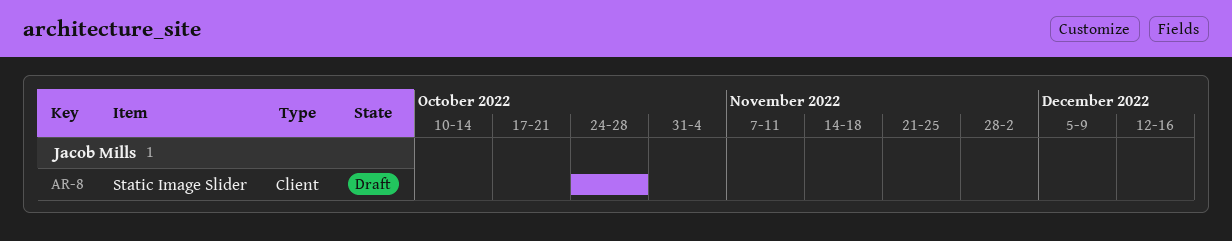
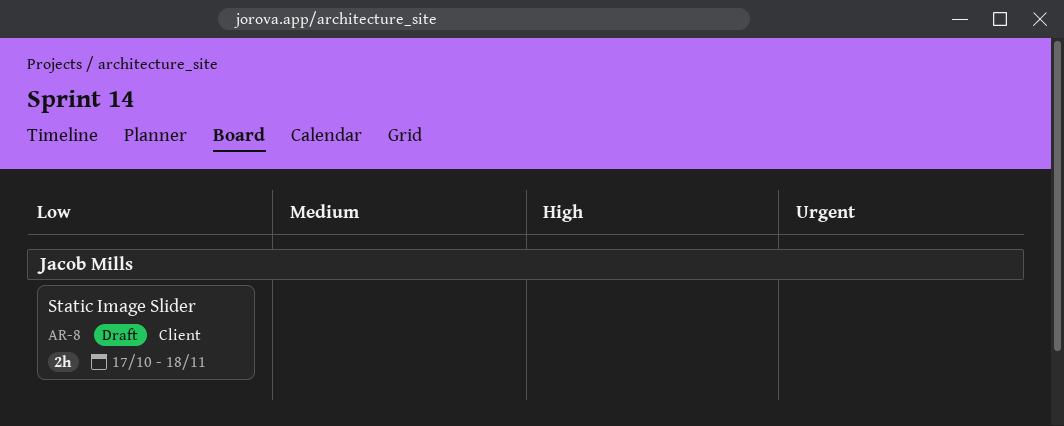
AR-8, start: Oct 24 -> Oct 17
AR-8, due: Oct 28 -> Nov 18

